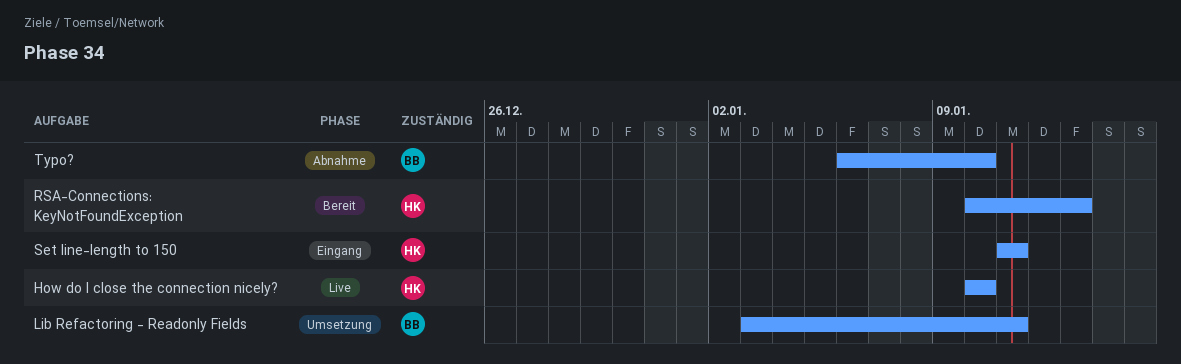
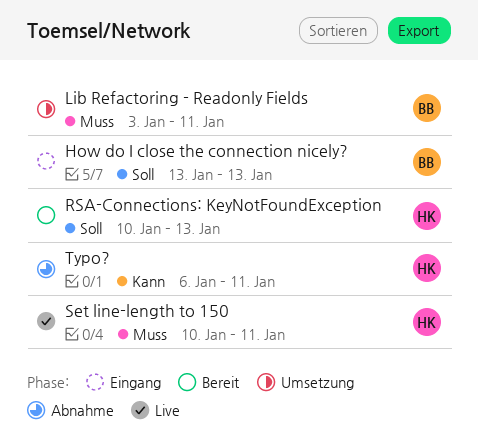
How do I close the connection nicely?, status: Live -> Eingang
How do I close the connection nicely?, owner: HK -> BB
How do I close the connection nicely?, start: Jan 10 -> Jan 13
How do I close the connection nicely?, due: Jan 10 -> Jan 13
Set line-length to 150, status: Eingang -> Live
Set line-length to 150, start: Jan 11 -> Jan 10
Typo?, owner: BB -> HK
Typo?, due: Jan 10 -> Jan 11

